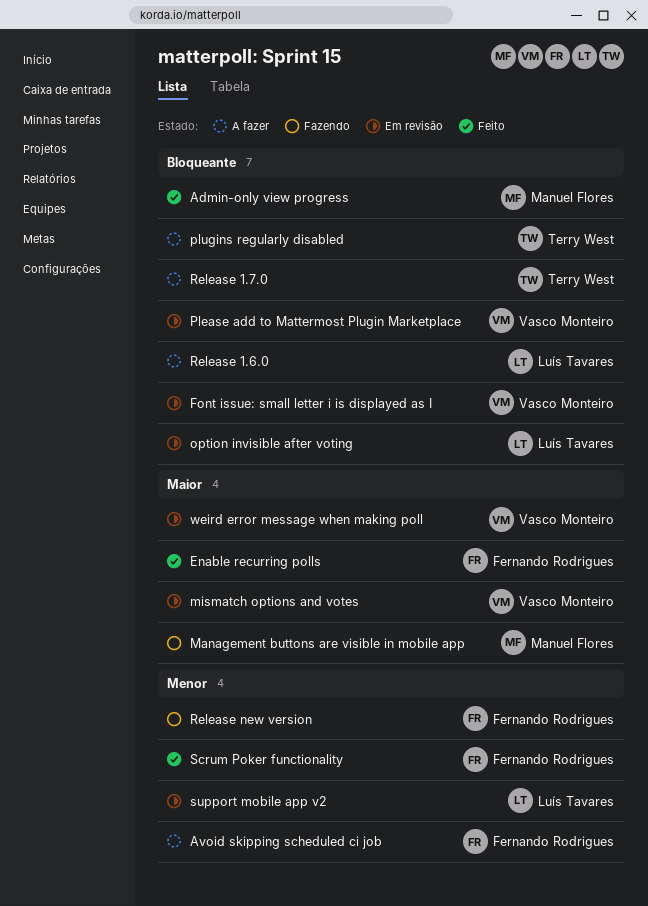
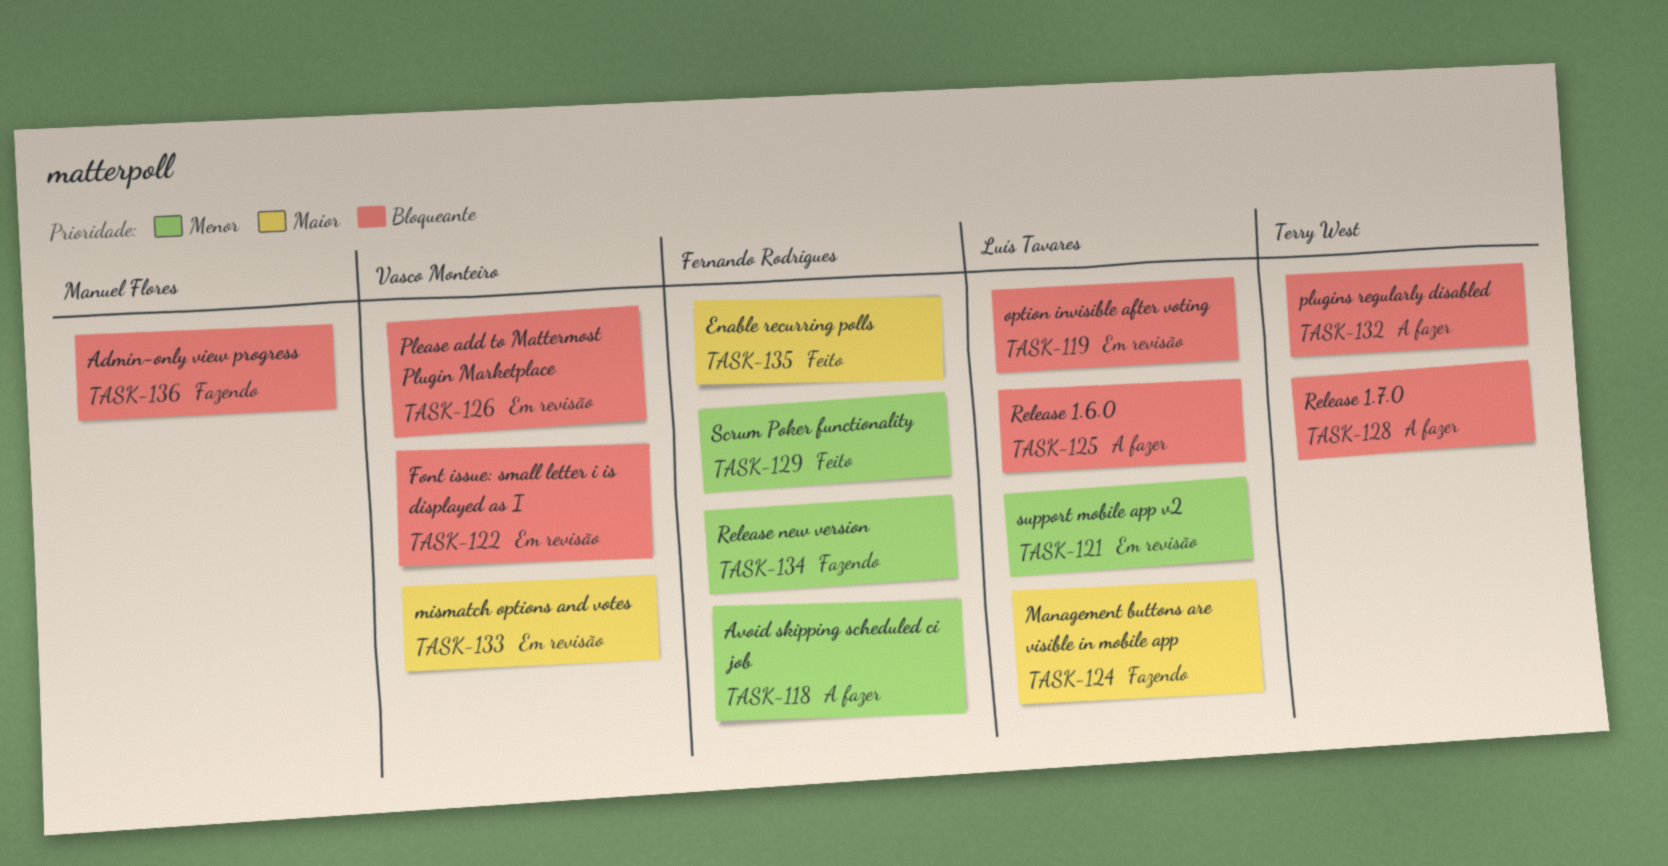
Admin-only view progress, status: Feito -> Fazendo
Management buttons are visible in mobile app, owner: Manuel Flores -> Luís Tavares
weird error message when making poll: present -> none

